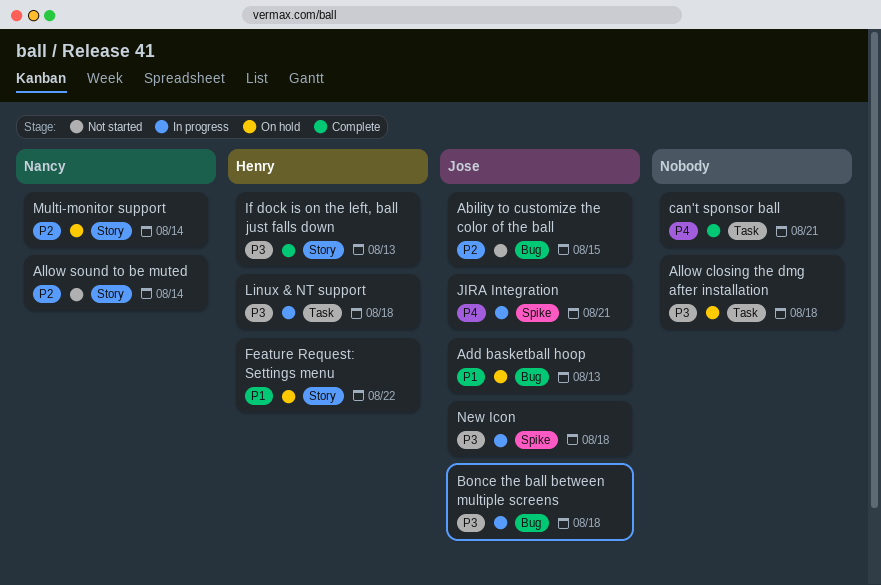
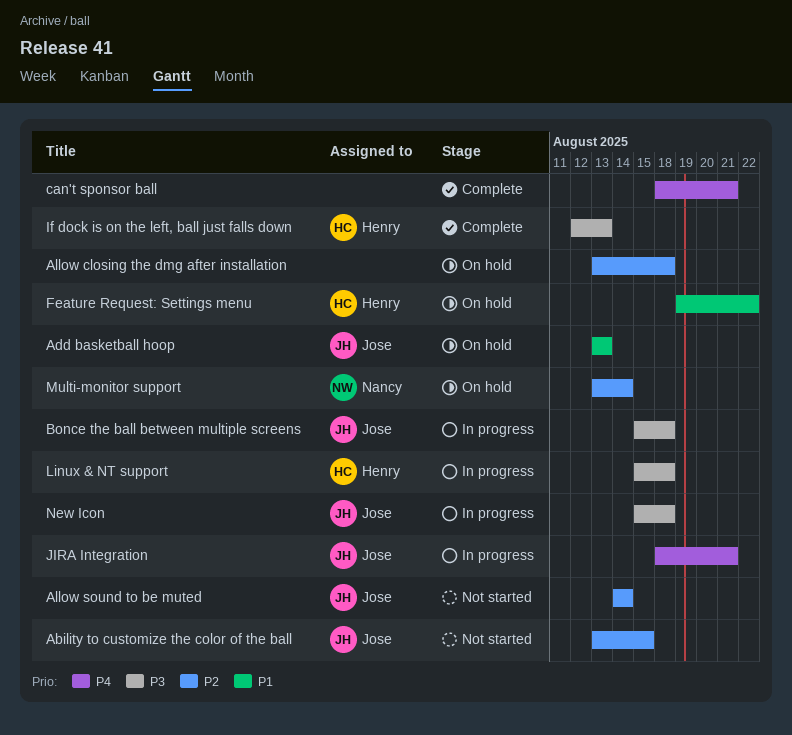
Allow closing the dmg after installation, priority: P3 -> P2
Allow sound to be muted, owner: Nancy -> Jose

